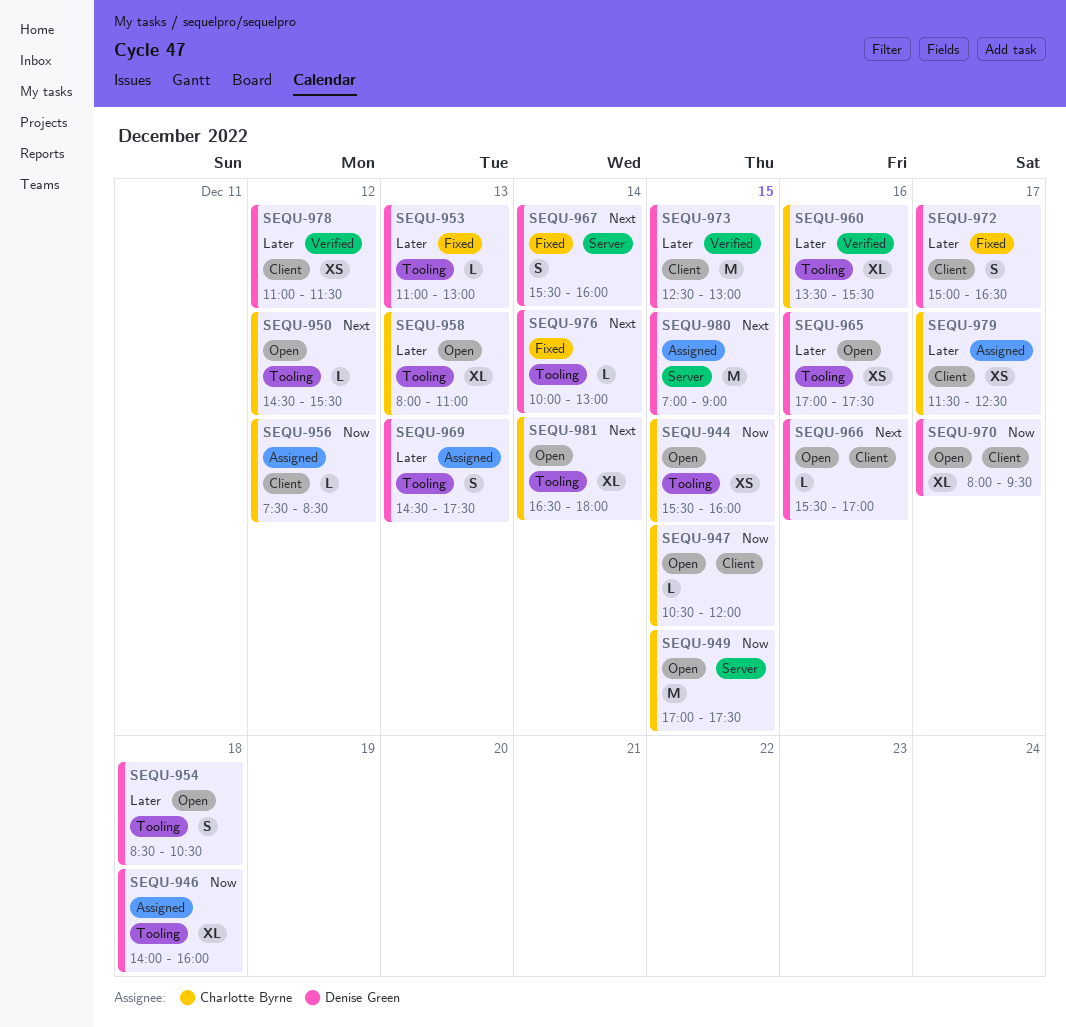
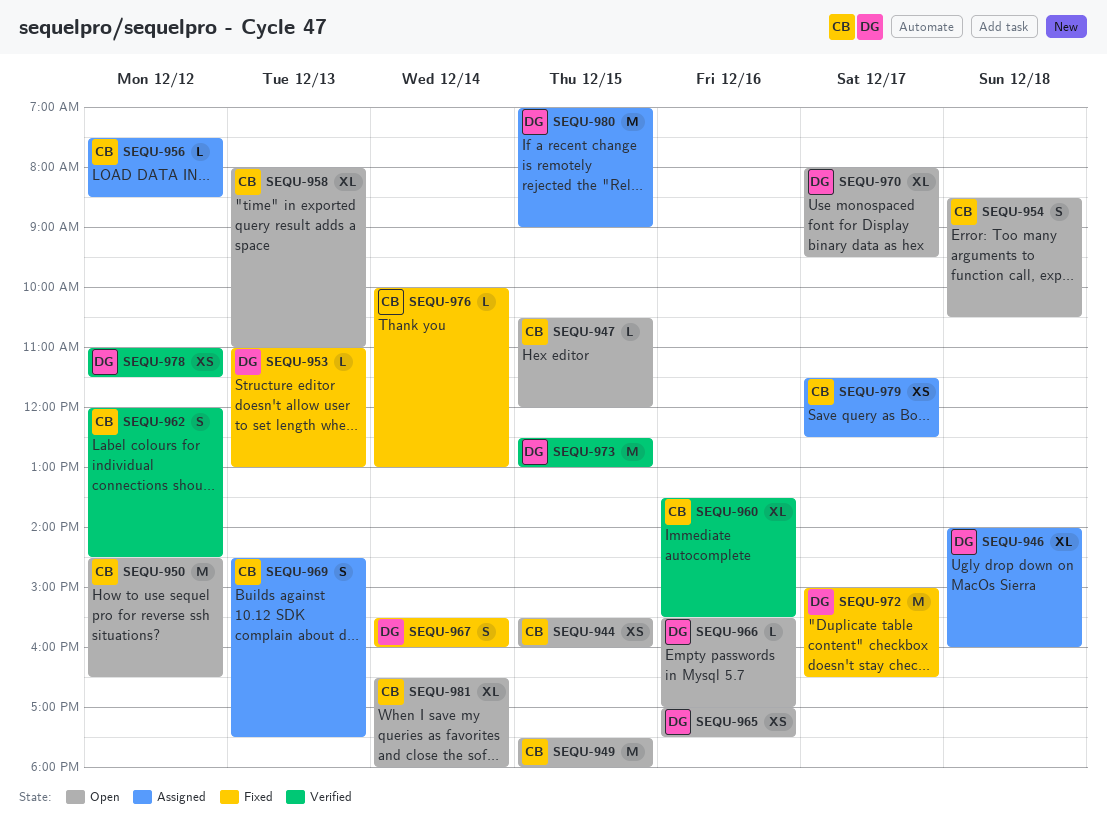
SEQU-949, begins: 17:00 -> 17:30
SEQU-949, ends: 17:30 -> 18:00
SEQU-950, estimate: L -> M
SEQU-950, ends: 15:30 -> 16:30
SEQU-954, owner: Denise Green -> Charlotte Byrne
SEQU-962: none -> present
SEQU-969, owner: Denise Green -> Charlotte Byrne
SEQU-972, estimate: S -> M
SEQU-976, owner: Denise Green -> Charlotte Byrne

